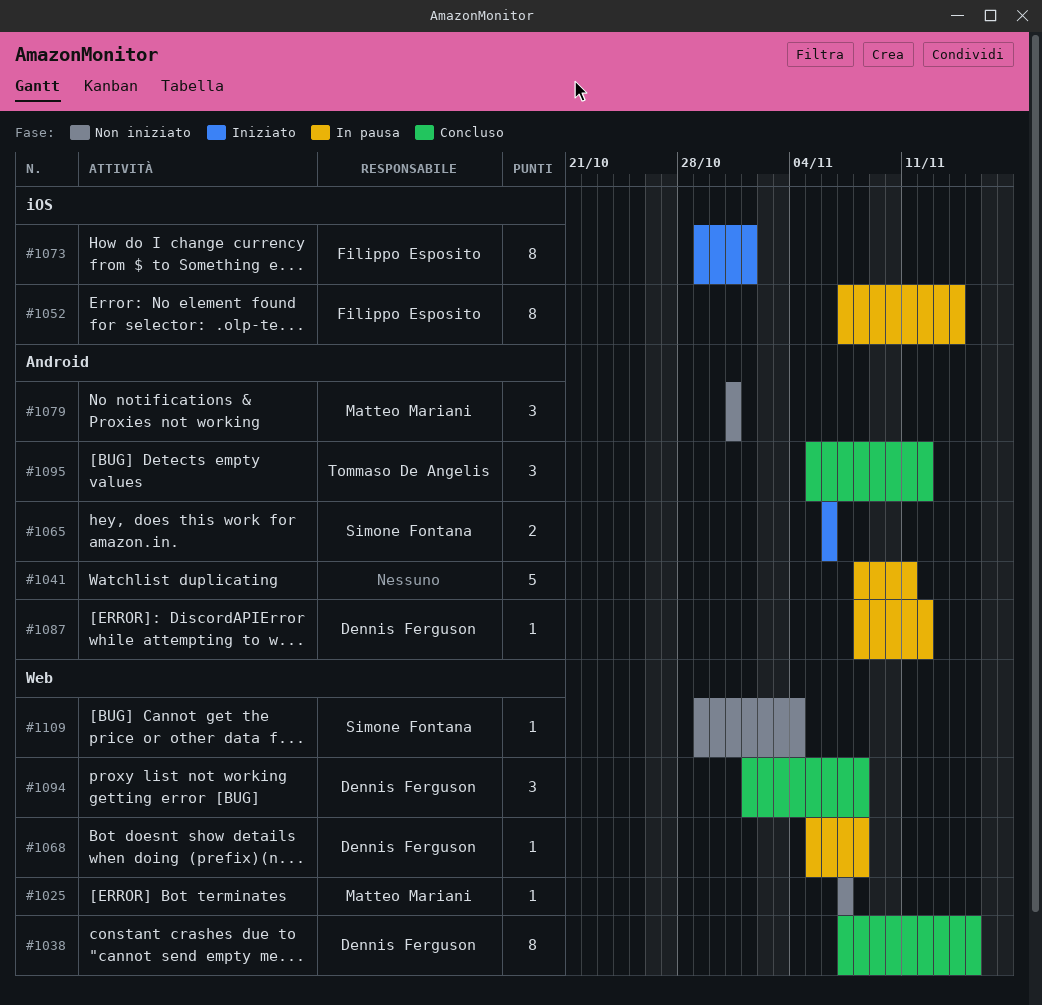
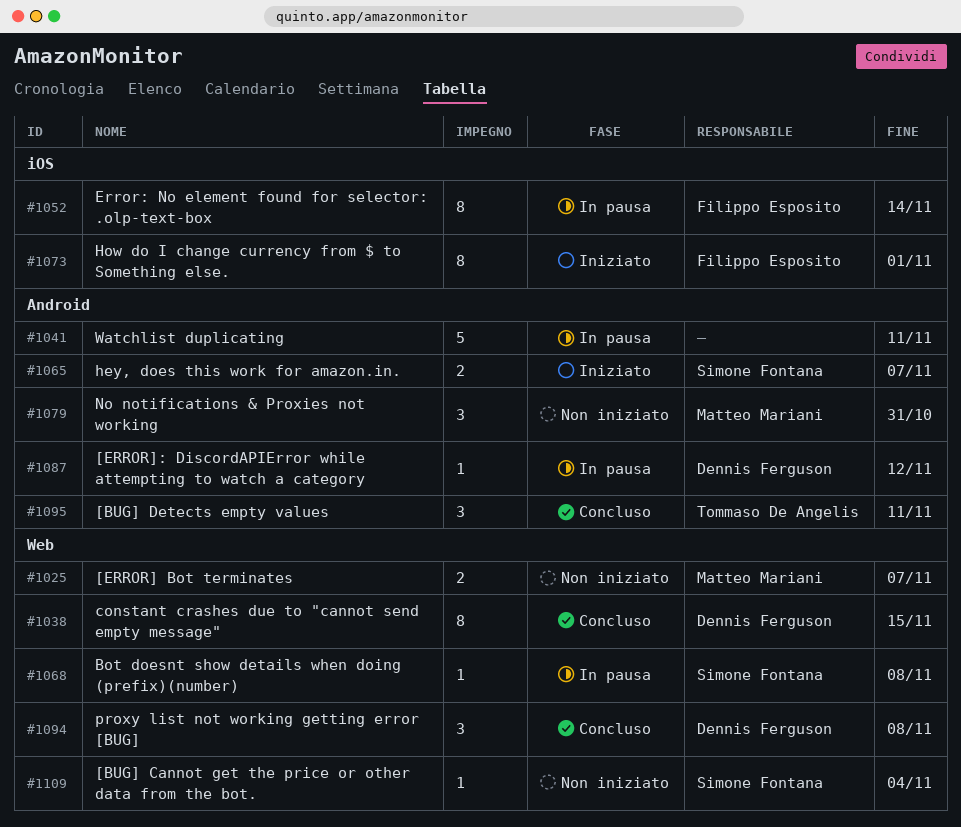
#1025, estimate: 1 -> 2
#1065, due: Nov 6 -> Nov 7
#1068, owner: Dennis Ferguson -> Simone Fontana
#1095, due: Nov 12 -> Nov 11

